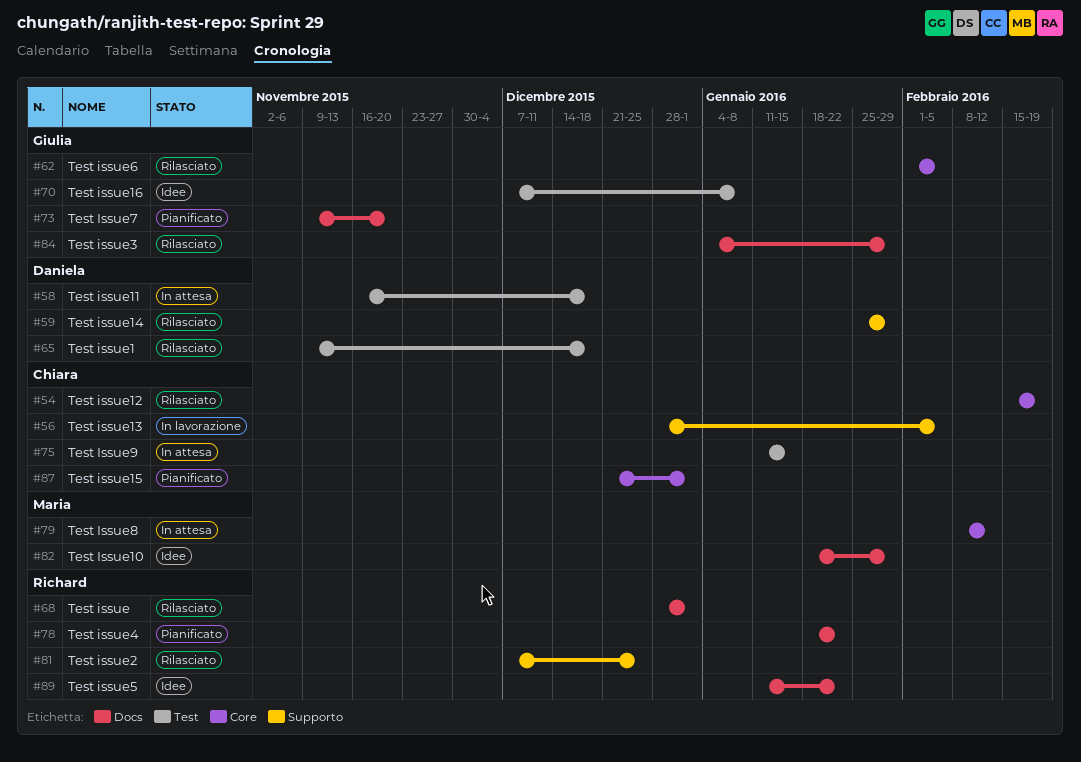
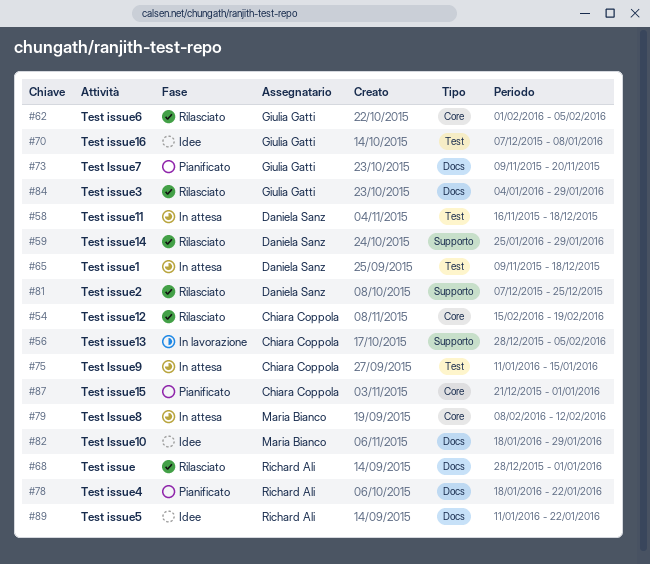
#65, status: Rilasciato -> In attesa
#81, owner: Richard Ali -> Daniela Sanz

